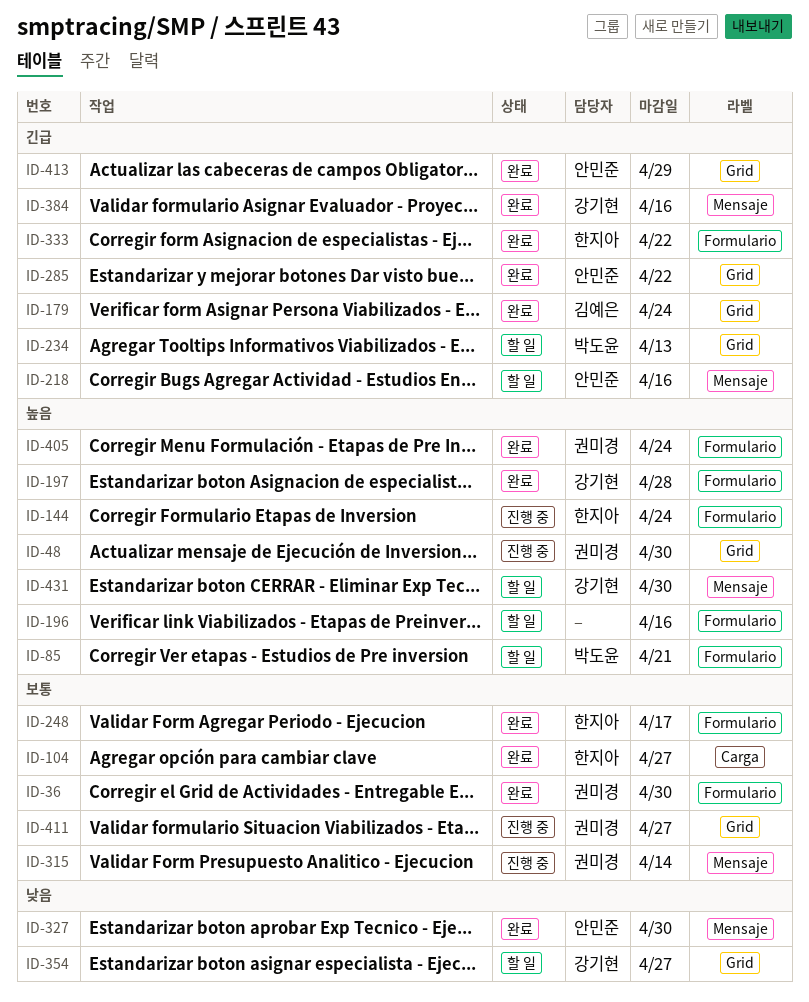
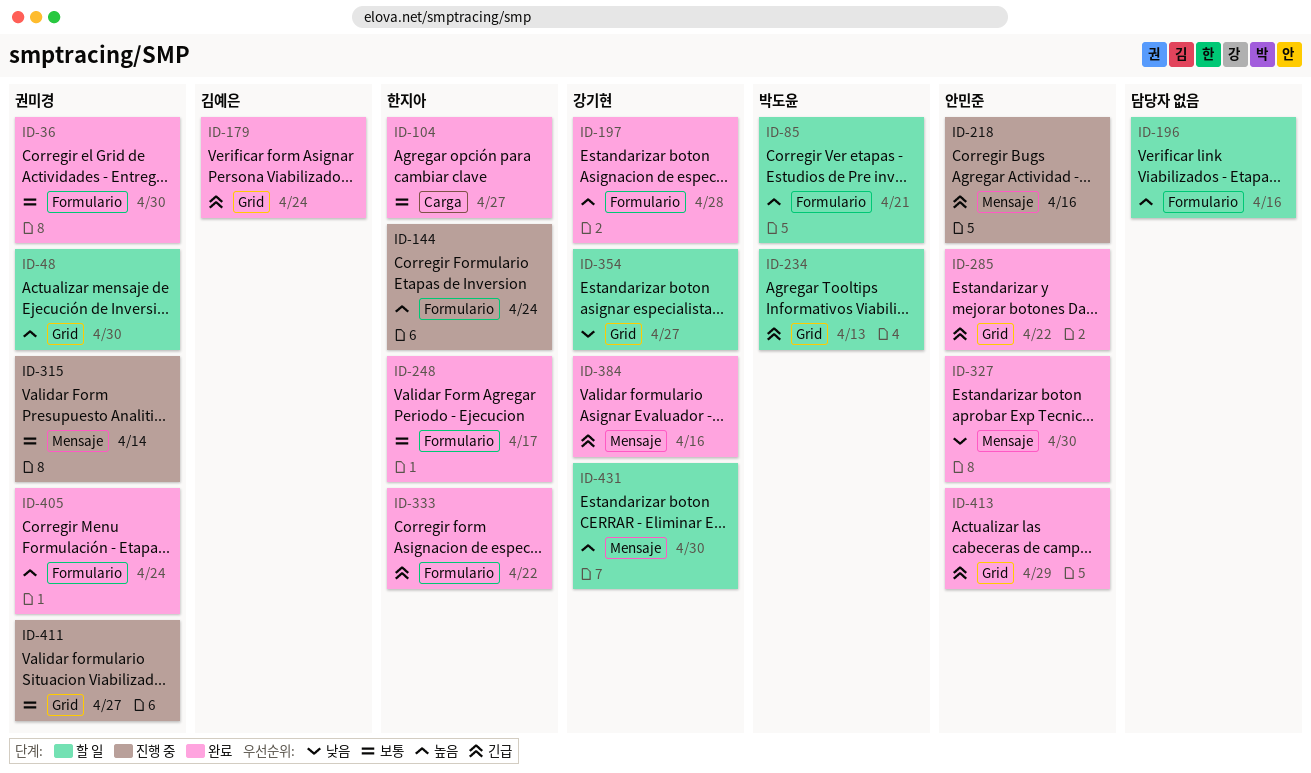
ID-48, status: 진행 중 -> 할 일
ID-218, status: 할 일 -> 진행 중

